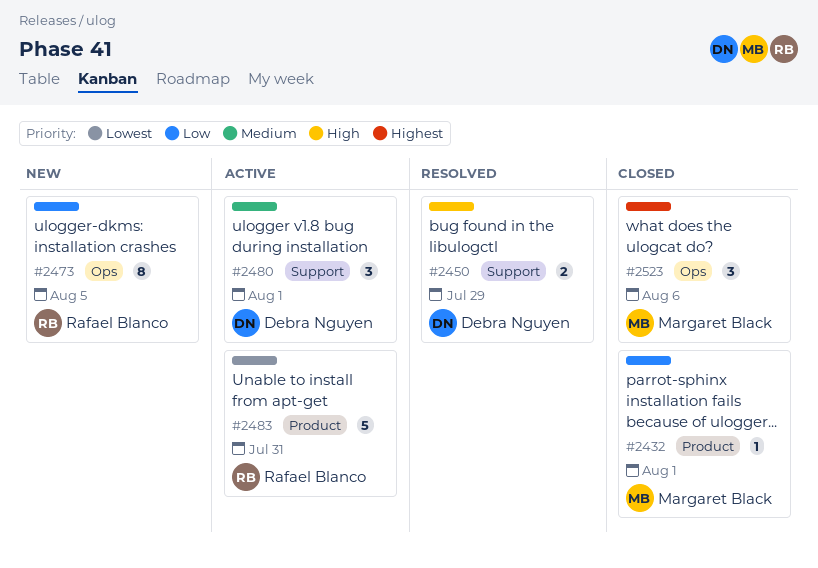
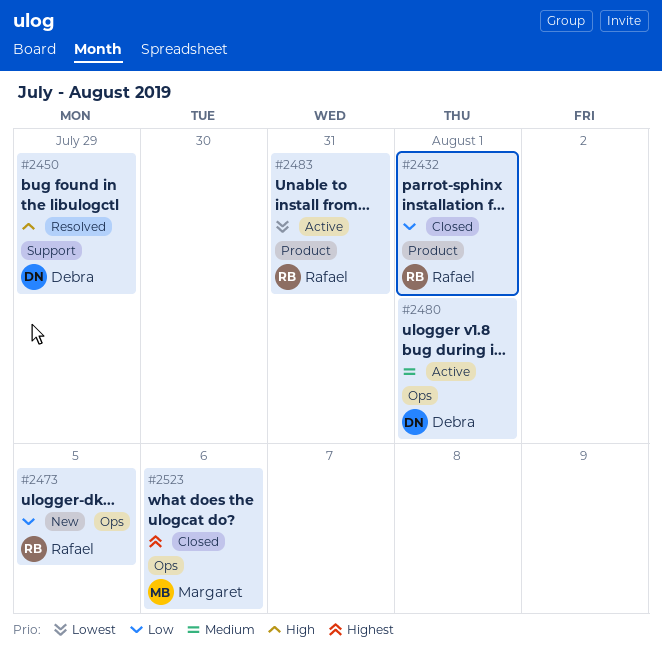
#2432, owner: Margaret Black -> Rafael Blanco
#2480, label: Support -> Ops

